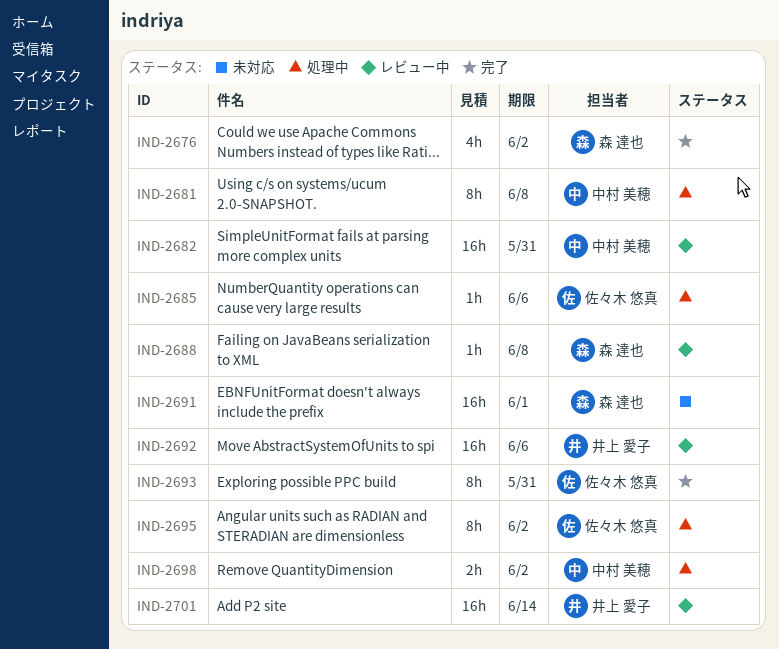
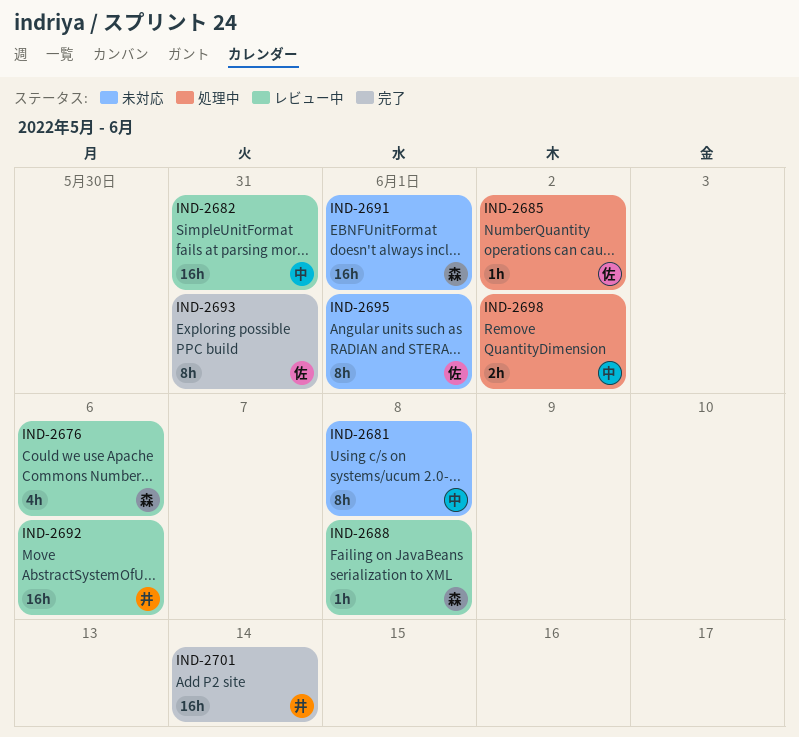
IND-2676, status: 完了 -> レビュー中
IND-2676, due: Jun 2 -> Jun 6
IND-2681, status: 処理中 -> 未対応
IND-2685, due: Jun 6 -> Jun 2
IND-2695, status: 処理中 -> 未対応
IND-2695, due: Jun 2 -> Jun 1
IND-2701, status: レビュー中 -> 完了

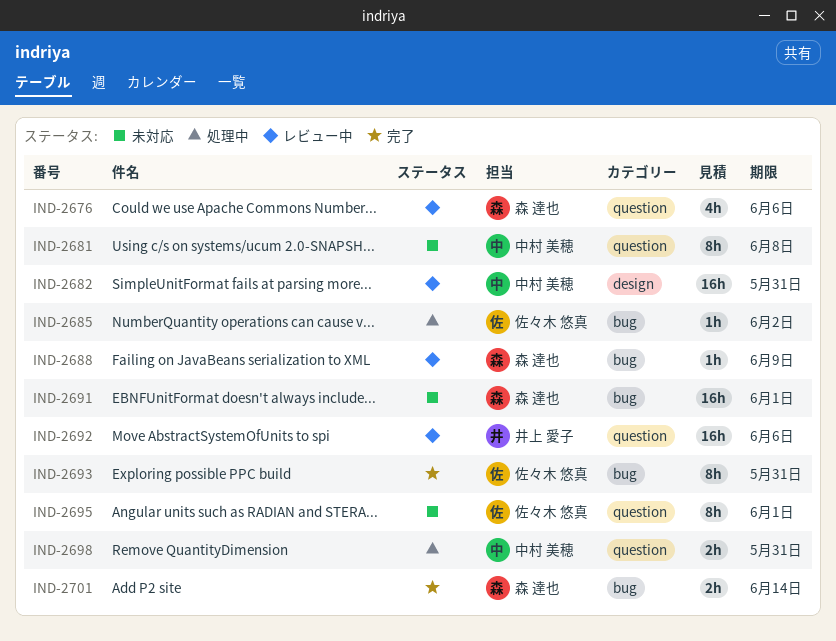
IND-2688, due: Jun 8 -> Jun 9
IND-2698, due: Jun 2 -> May 31
IND-2701, owner: 井上 愛子 -> 森 達也
IND-2701, estimate: 16h -> 2h

